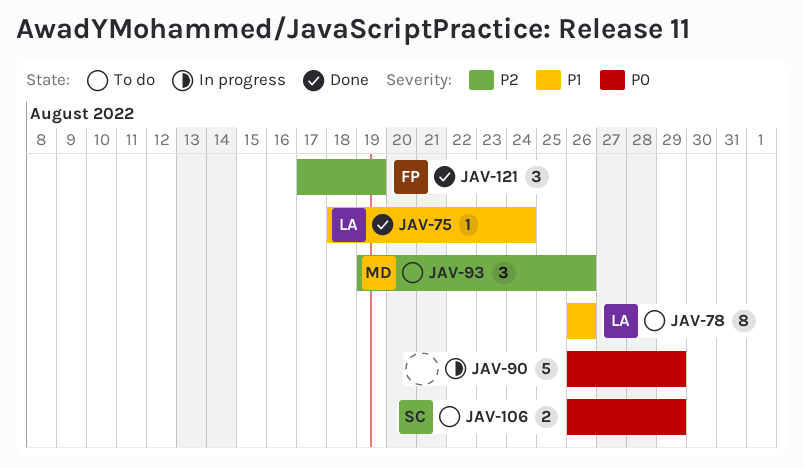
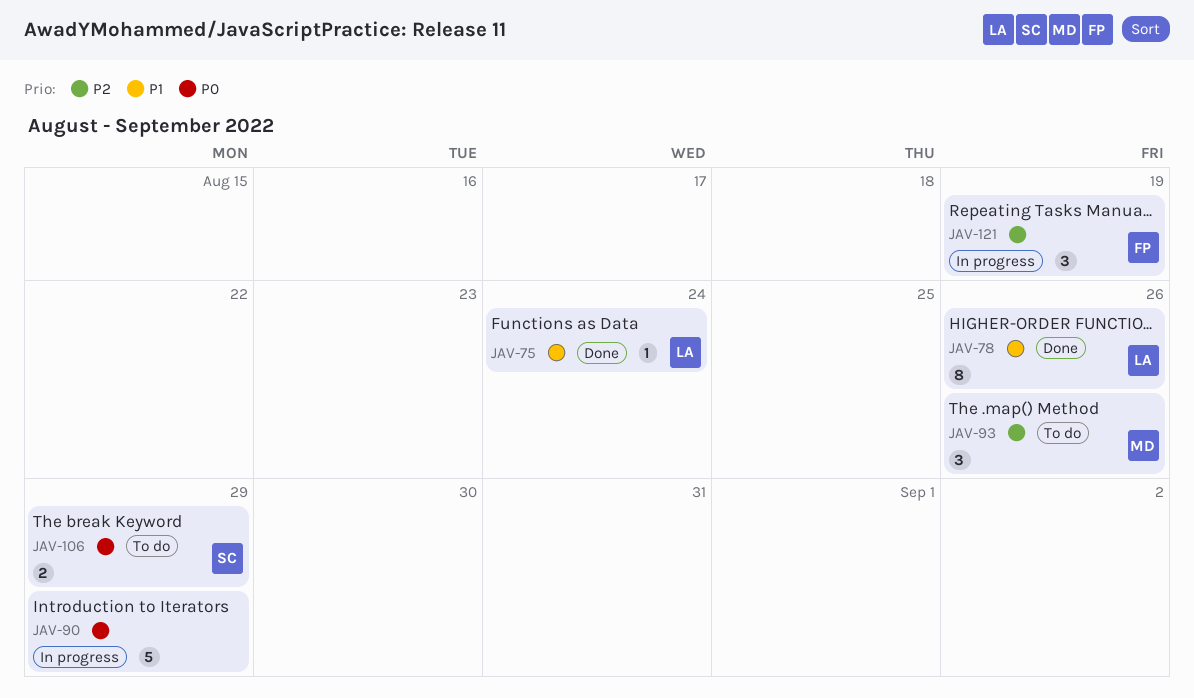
JAV-78, status: To do -> Done
JAV-121, status: Done -> In progress

